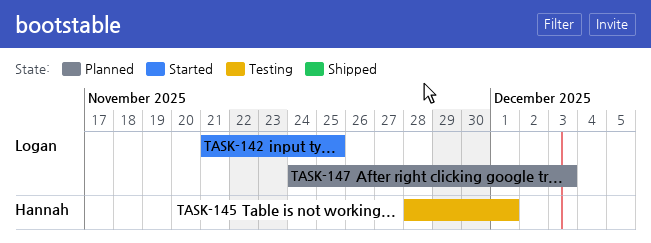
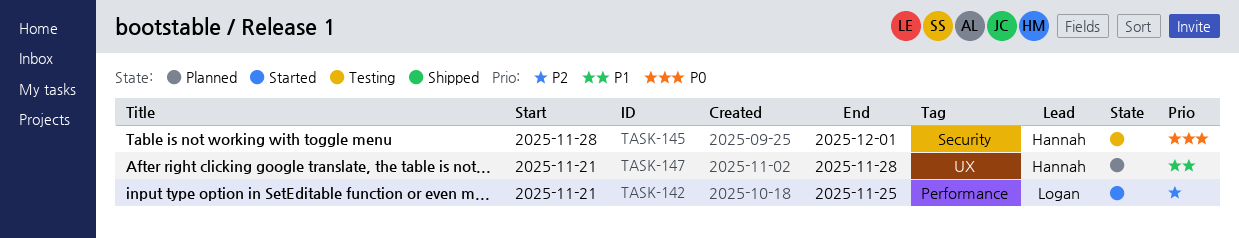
TASK-147, owner: Logan -> Hannah
TASK-147, start: Nov 24 -> Nov 21
TASK-147, due: Dec 3 -> Nov 28

